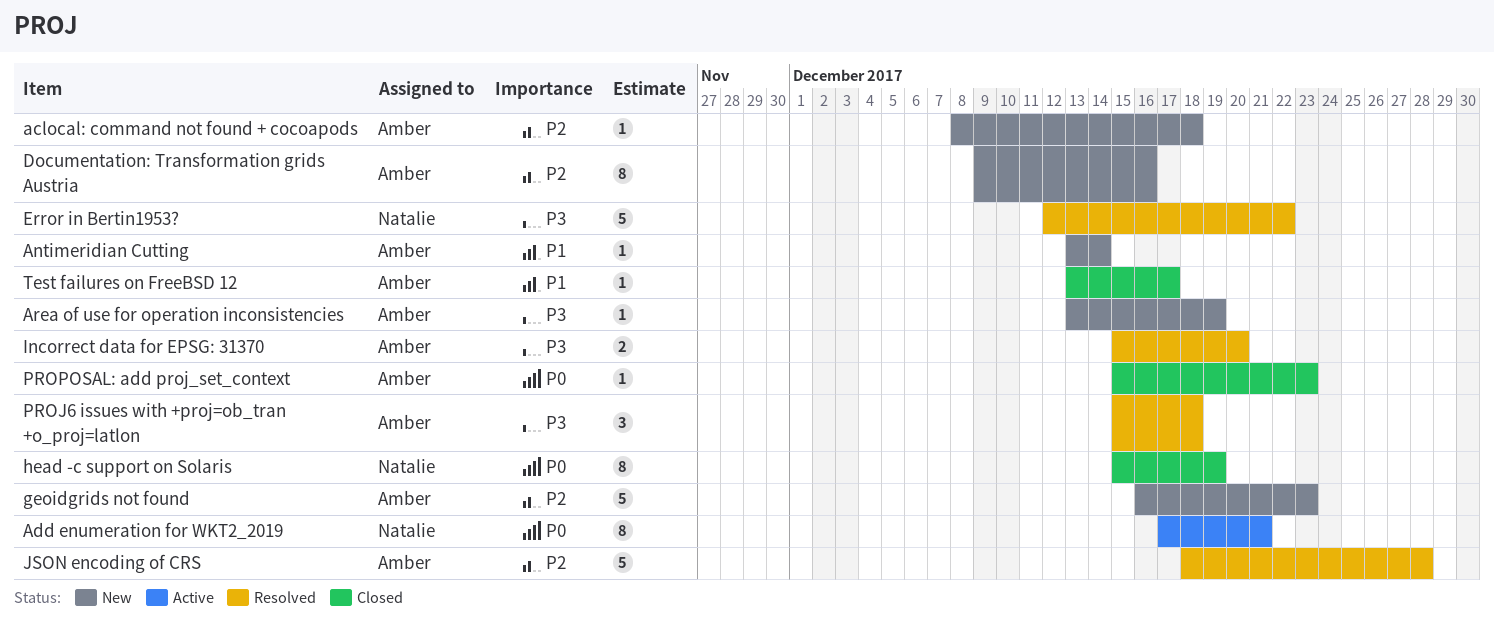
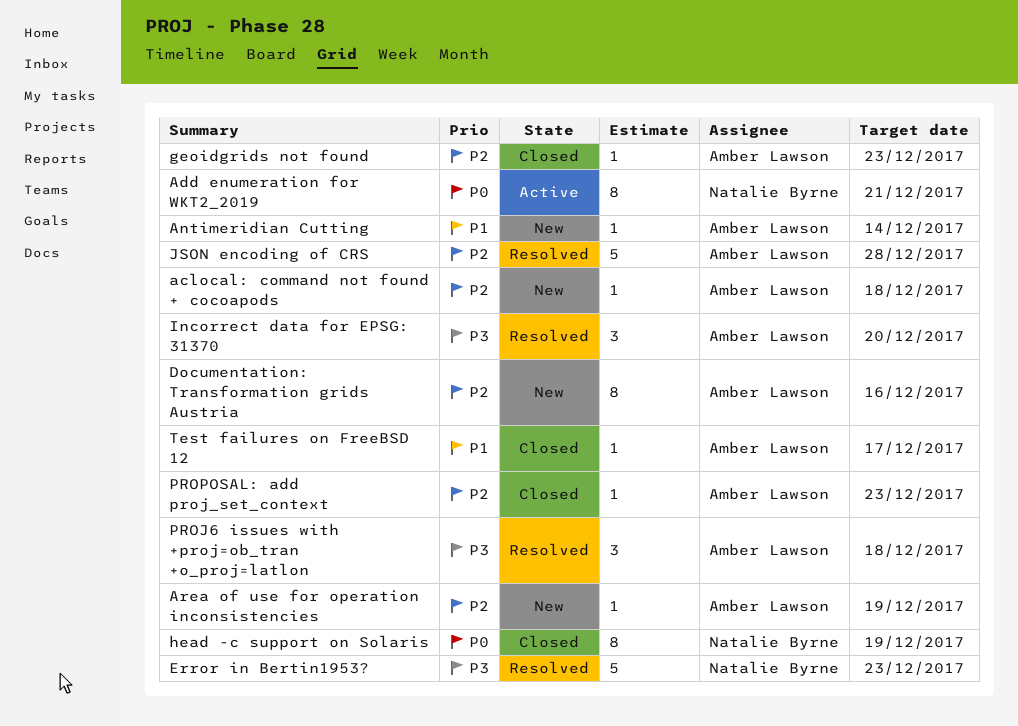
Area of use for operation inconsistencies, priority: P3 -> P2
Error in Bertin1953?, due: Dec 22 -> Dec 23
geoidgrids not found, status: New -> Closed
geoidgrids not found, estimate: 5 -> 1
Incorrect data for EPSG: 31370, estimate: 2 -> 3
PROPOSAL: add proj_set_context, priority: P0 -> P2

